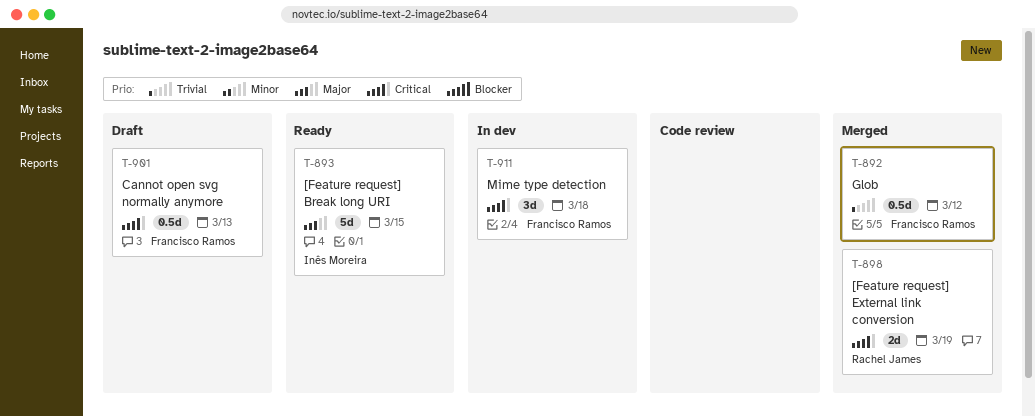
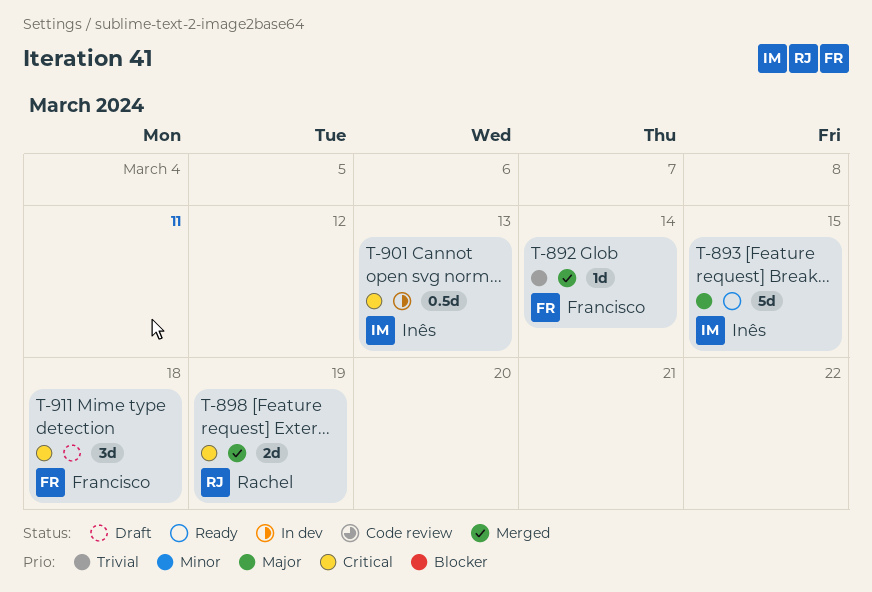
T-892, estimate: 0.5d -> 1d
T-892, due: Mar 12 -> Mar 14
T-901, status: Draft -> In dev
T-901, owner: Francisco Ramos -> Inês Moreira
T-911, status: In dev -> Draft

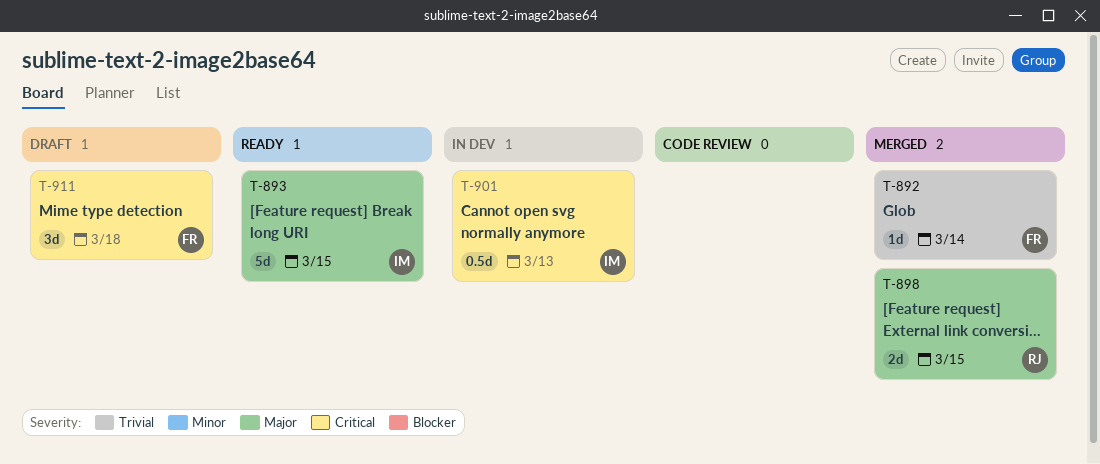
T-898, priority: Critical -> Major
T-898, due: Mar 19 -> Mar 15

